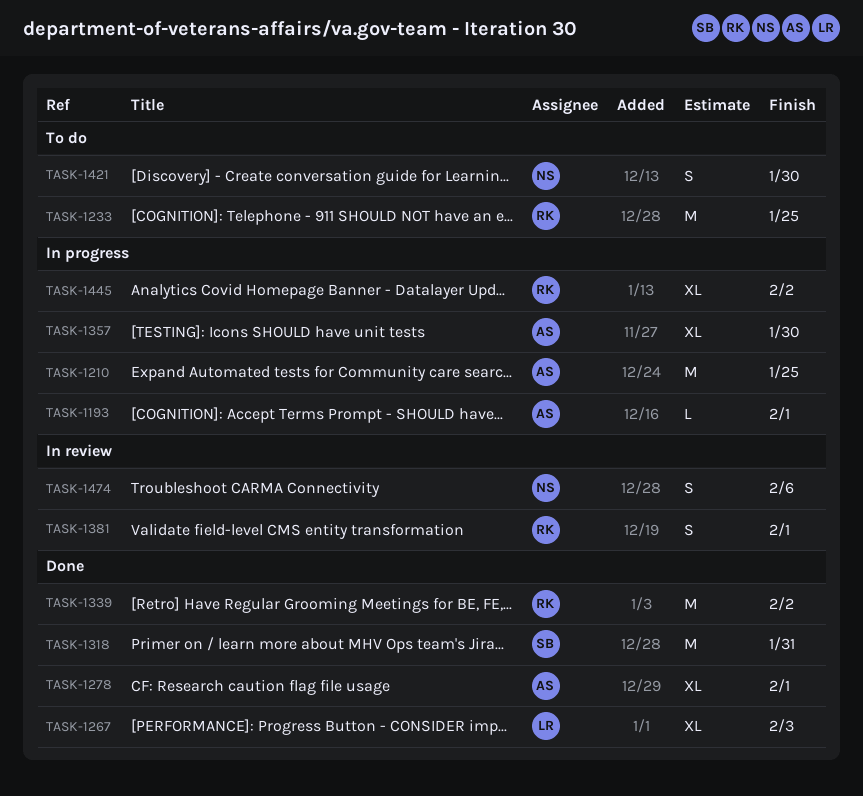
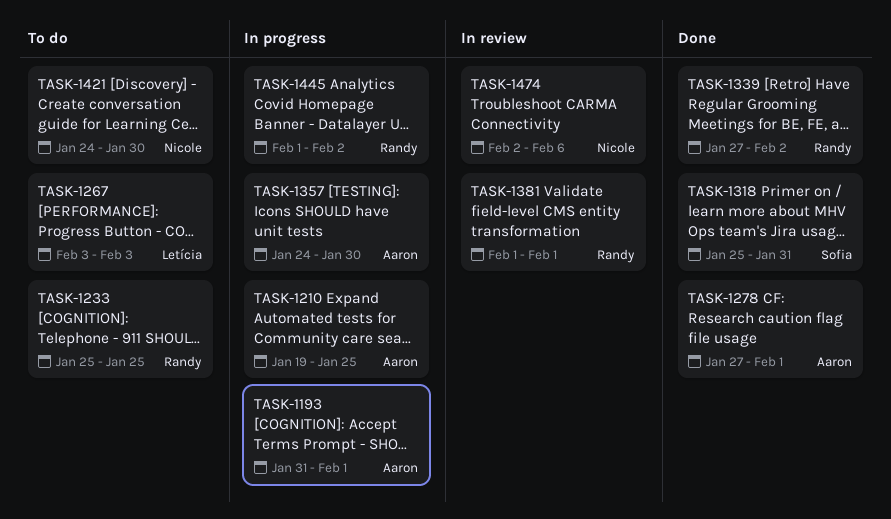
TASK-1267, status: Done -> To do

